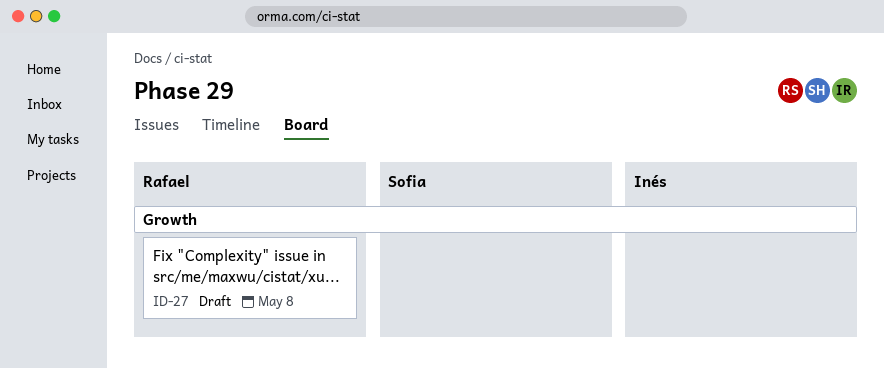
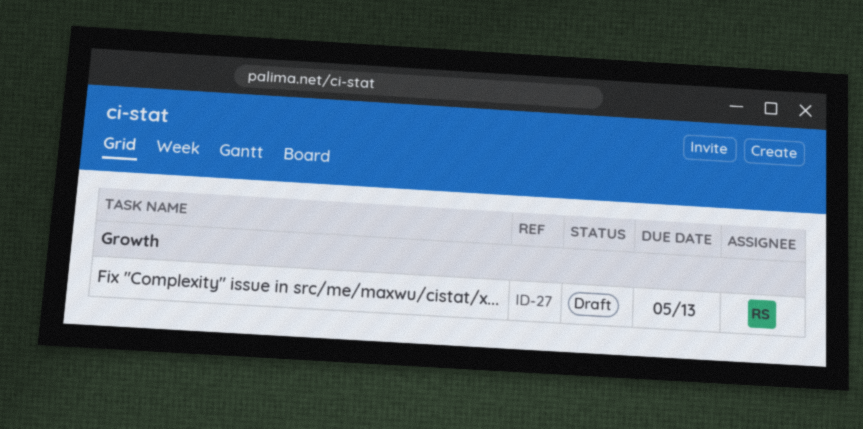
ID-27, due: May 8 -> May 13

